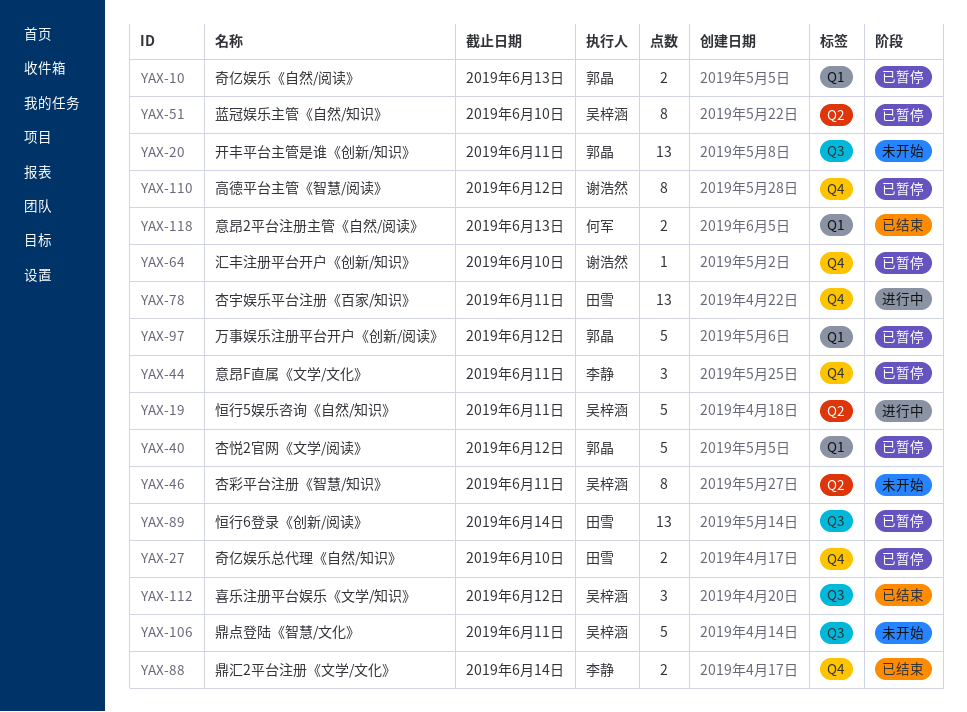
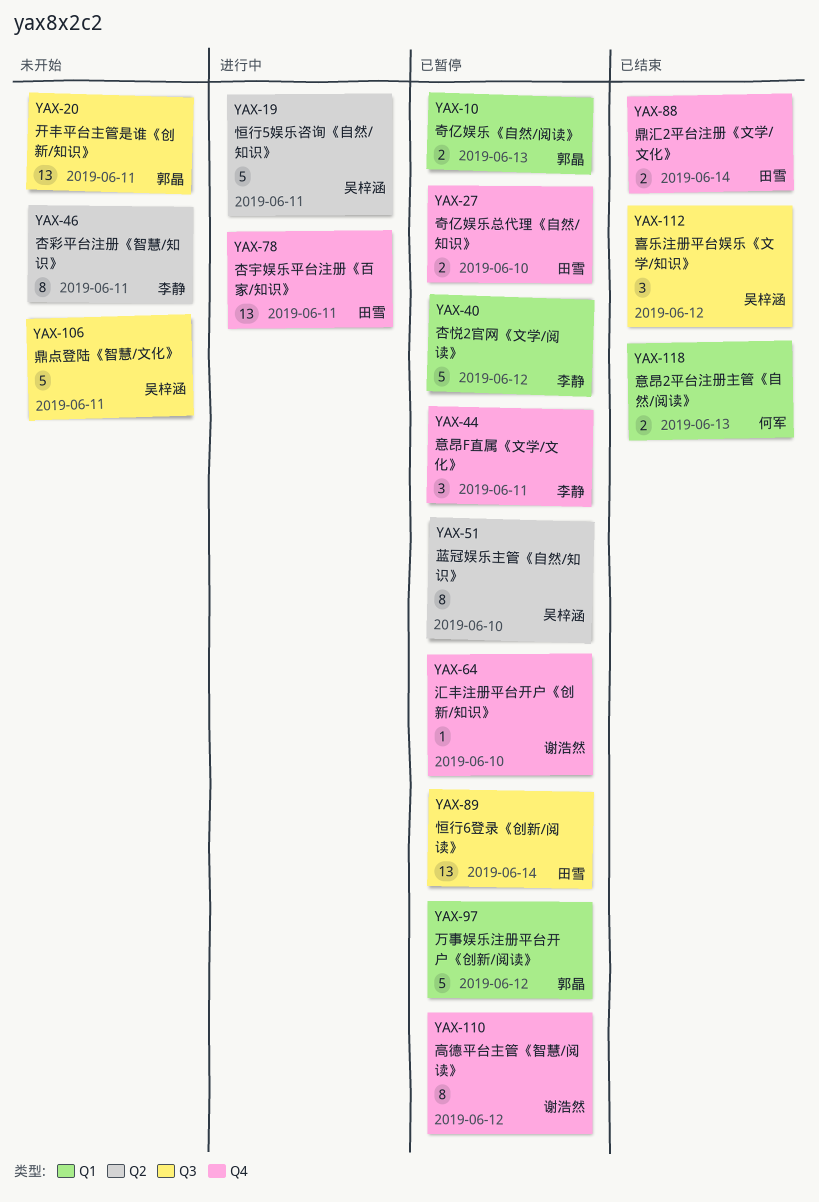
YAX-40, owner: 郭晶 -> 李静
YAX-46, owner: 吴梓涵 -> 李静
YAX-88, owner: 李静 -> 田雪

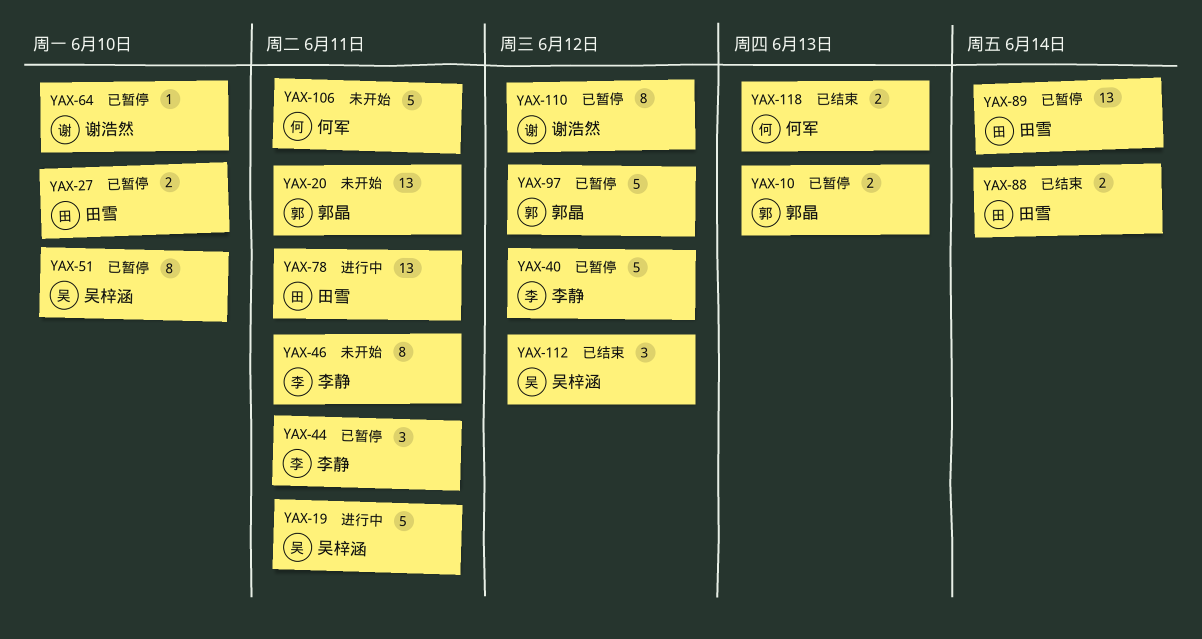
YAX-106, owner: 吴梓涵 -> 何军

